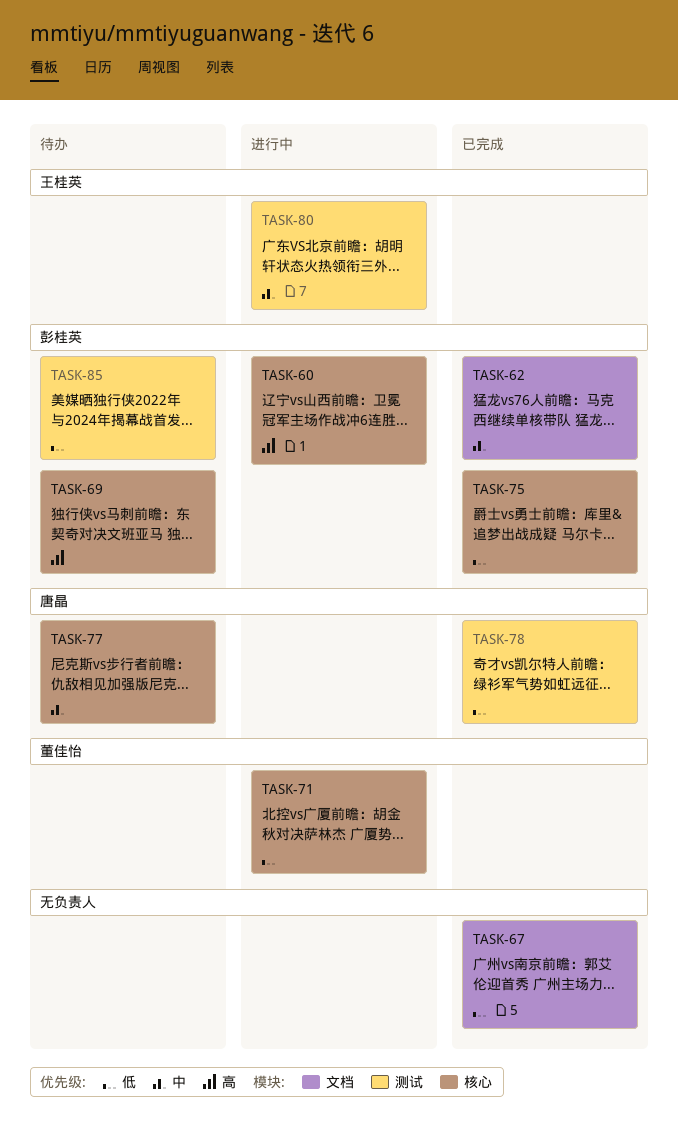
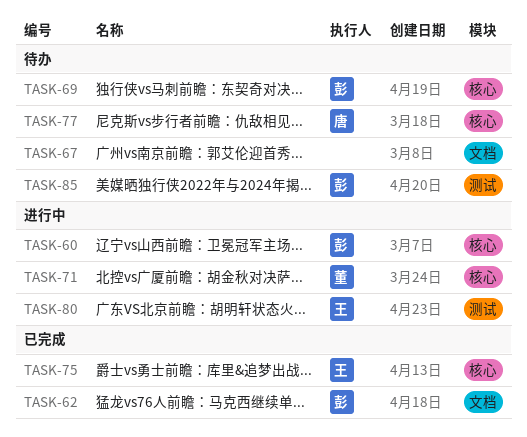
TASK-67, status: 已完成 -> 待办
TASK-75, owner: 彭桂英 -> 王桂英
TASK-78: present -> none

